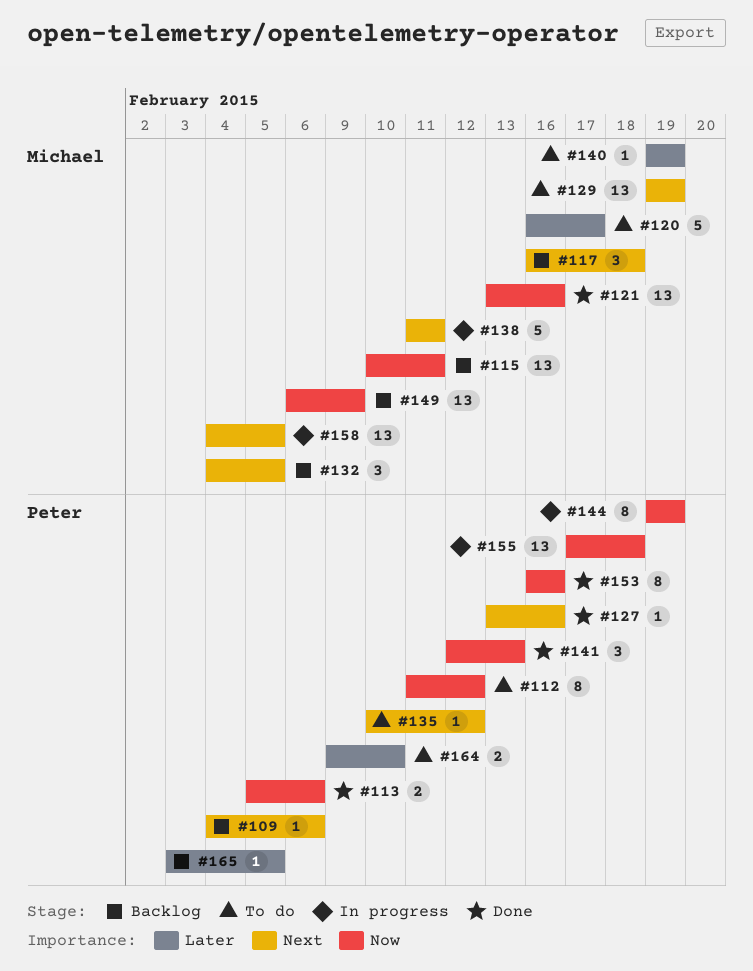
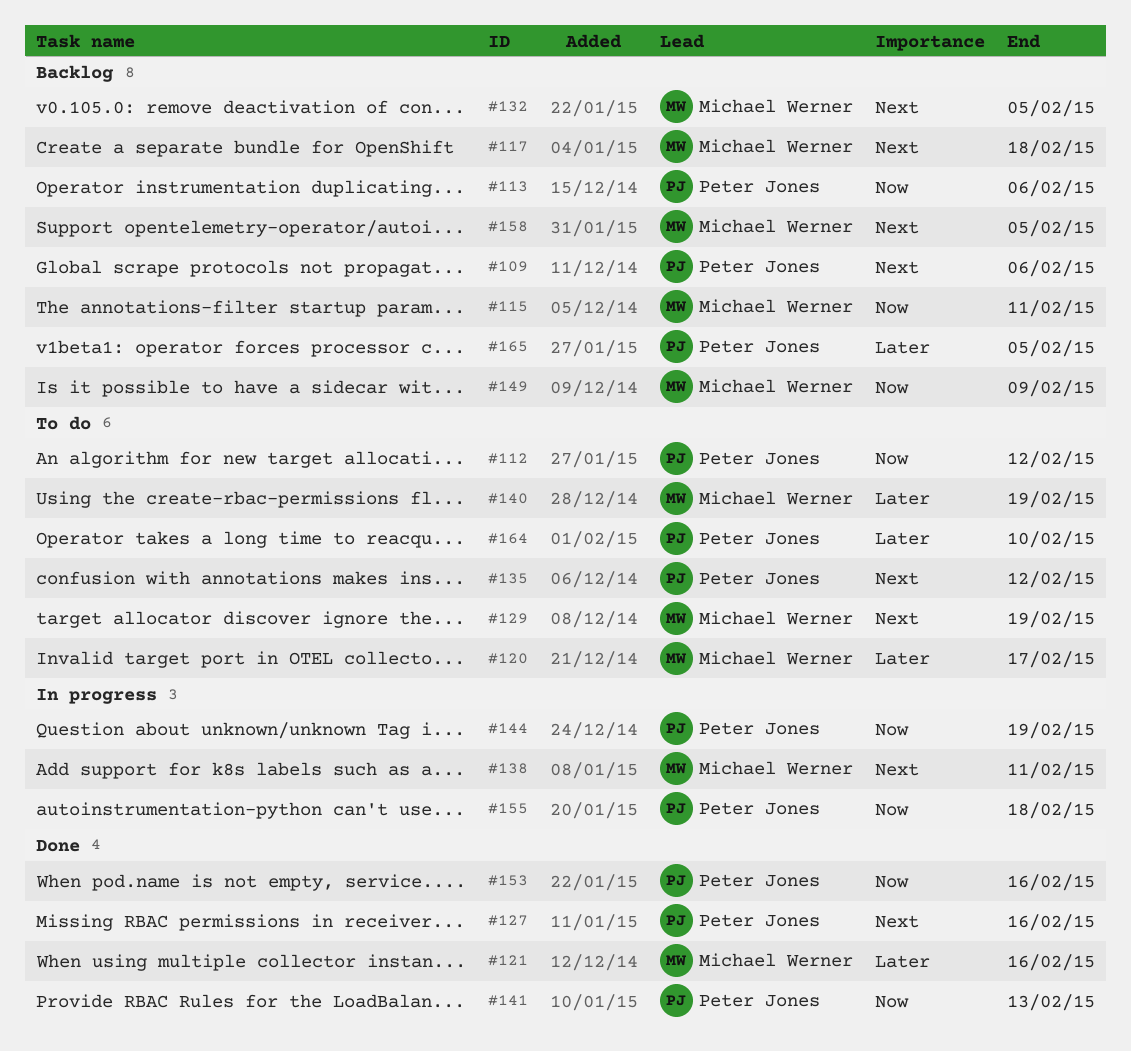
#113, status: Done -> Backlog
#121, priority: Now -> Later
#158, status: In progress -> Backlog

